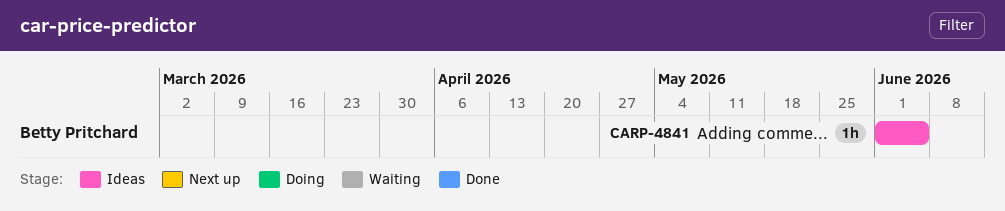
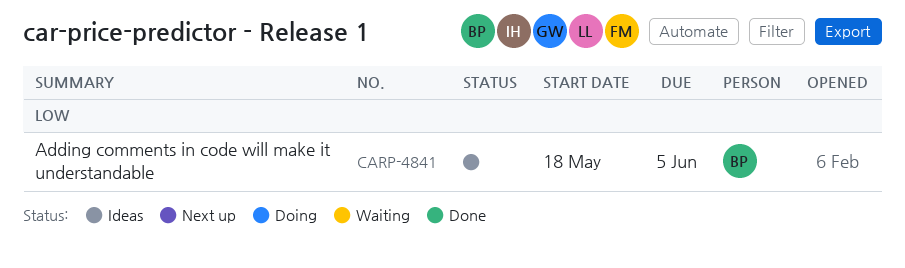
CARP-4841, start: Jun 1 -> May 18

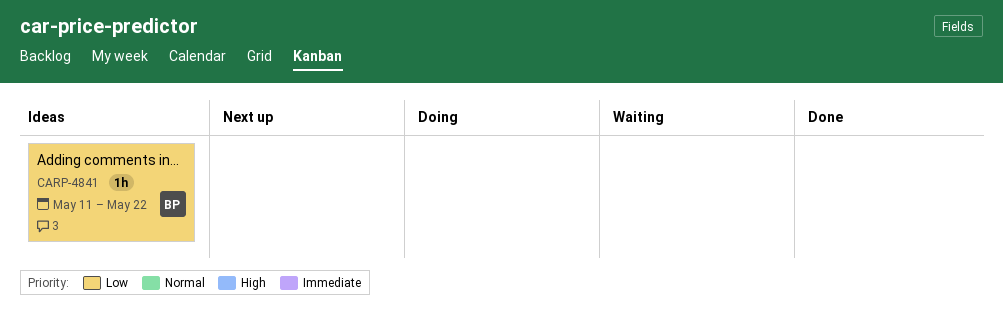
CARP-4841, start: May 18 -> May 11
CARP-4841, due: Jun 5 -> May 22

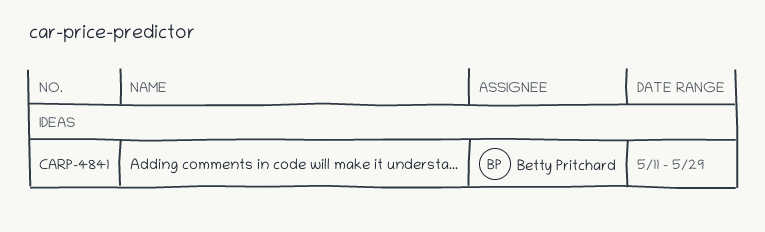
CARP-4841, due: May 22 -> May 29

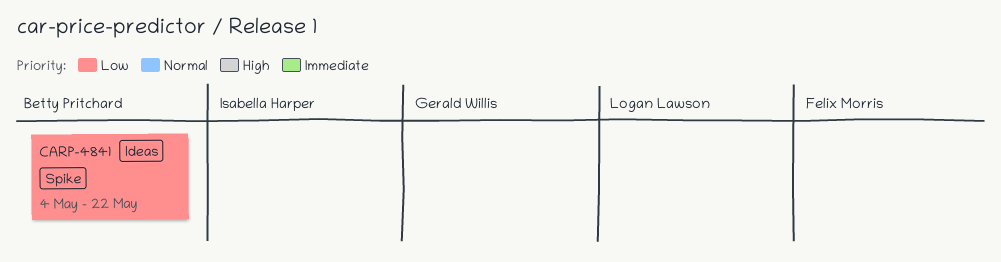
CARP-4841, start: May 11 -> May 4
CARP-4841, due: May 29 -> May 22

